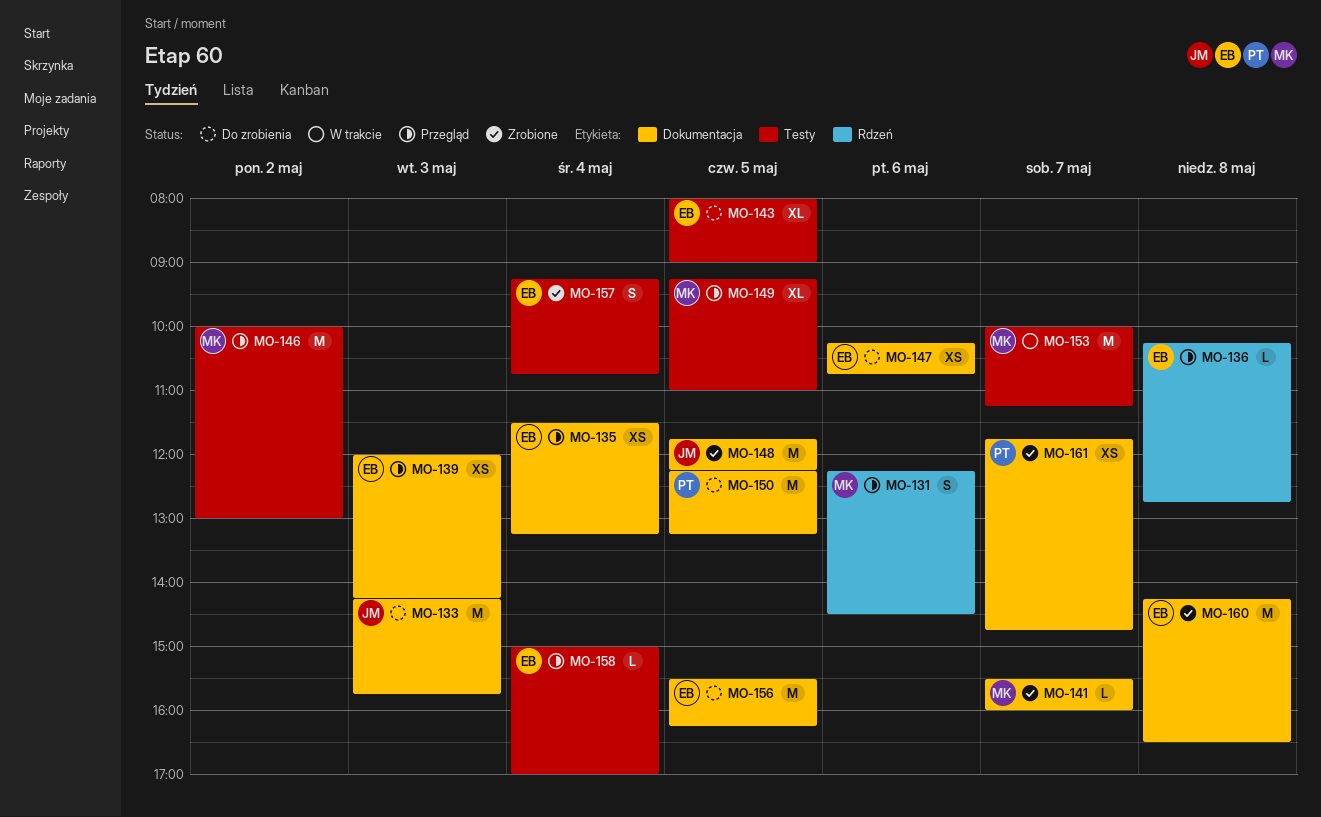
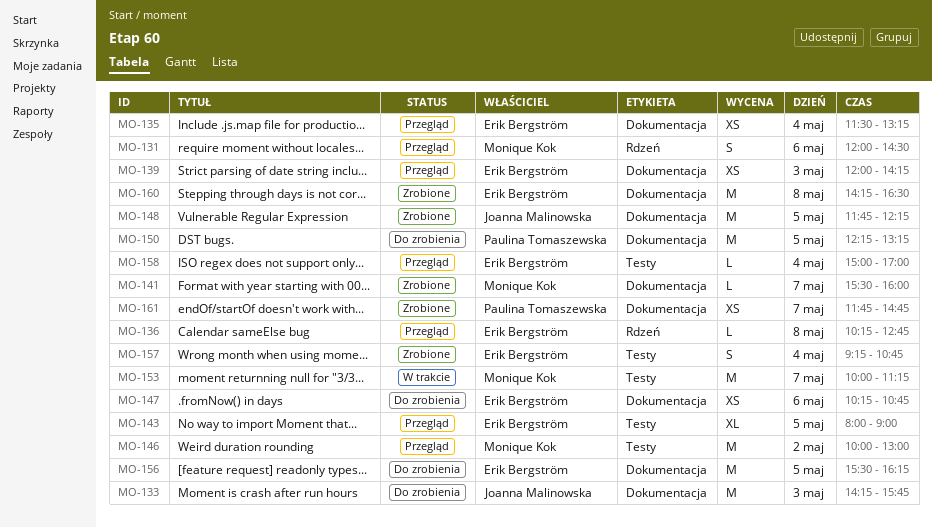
MO-131, begins: 12:15 -> 12:00
MO-143, status: Do zrobienia -> Przegląd
MO-149: present -> none

